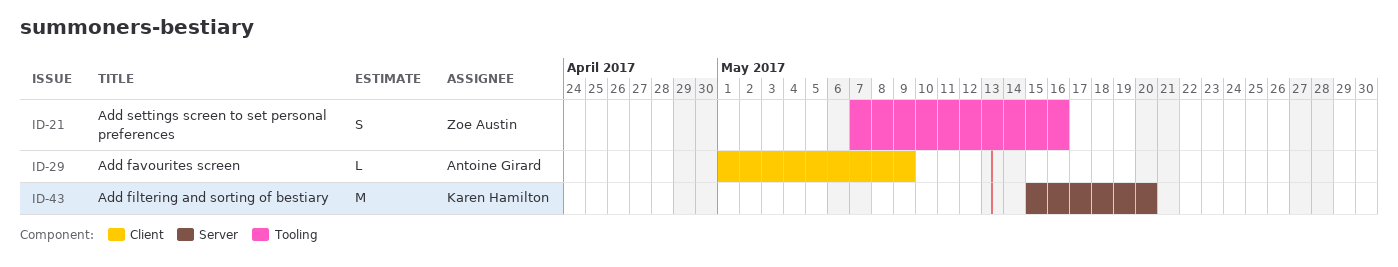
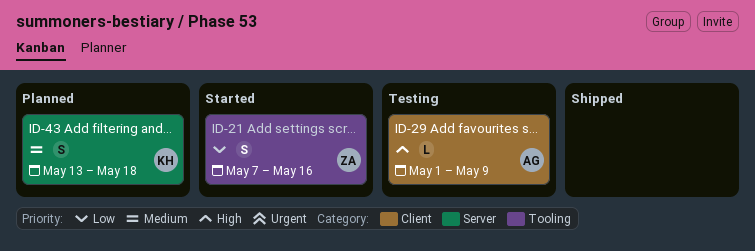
ID-43, estimate: M -> S
ID-43, start: May 15 -> May 13
ID-43, due: May 20 -> May 18

